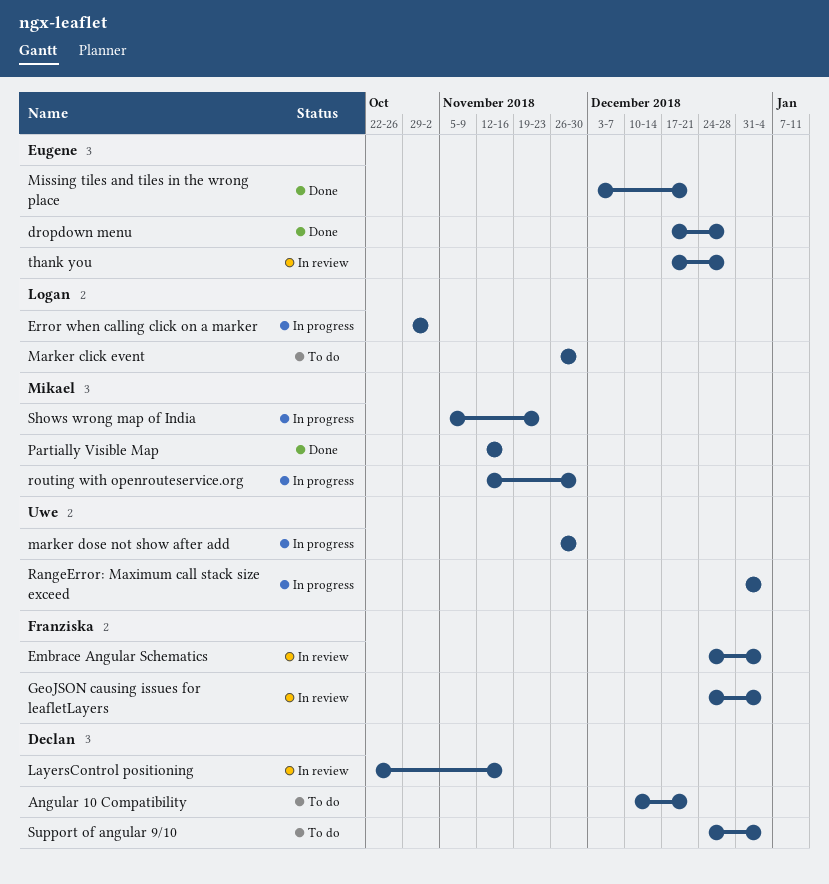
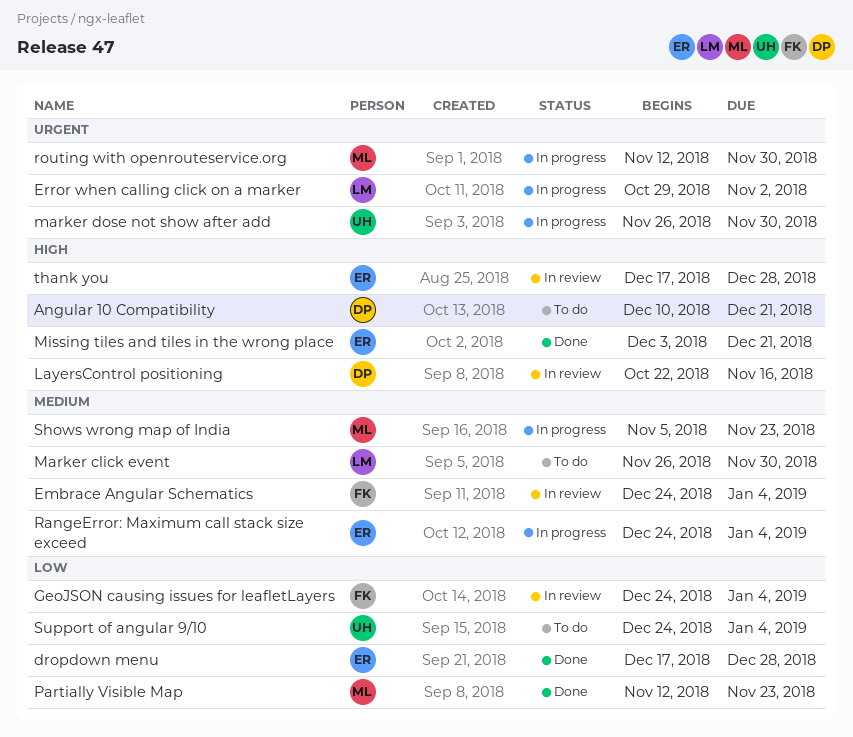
Partially Visible Map, due: Nov 16 -> Nov 23
RangeError: Maximum call stack size exceed, owner: Uwe -> Eugene
RangeError: Maximum call stack size exceed, start: Dec 31 -> Dec 24
Support of angular 9/10, owner: Declan -> Uwe

